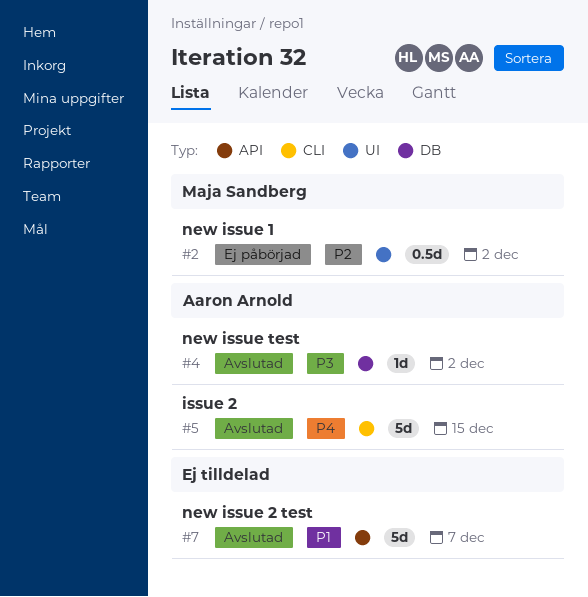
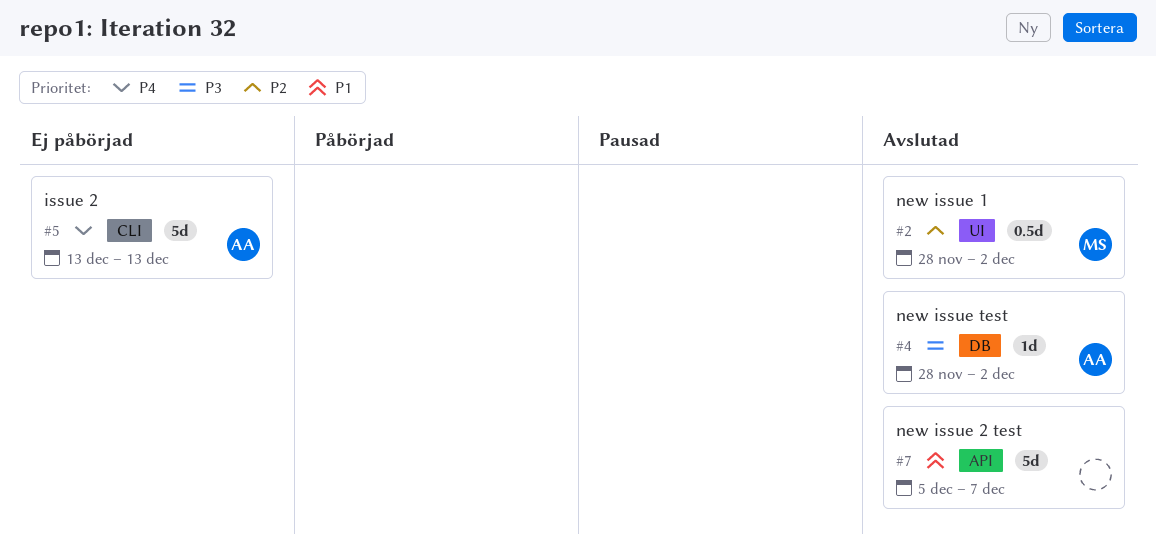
#2, status: Ej påbörjad -> Avslutad
#5, status: Avslutad -> Ej påbörjad
#5, due: Dec 15 -> Dec 13

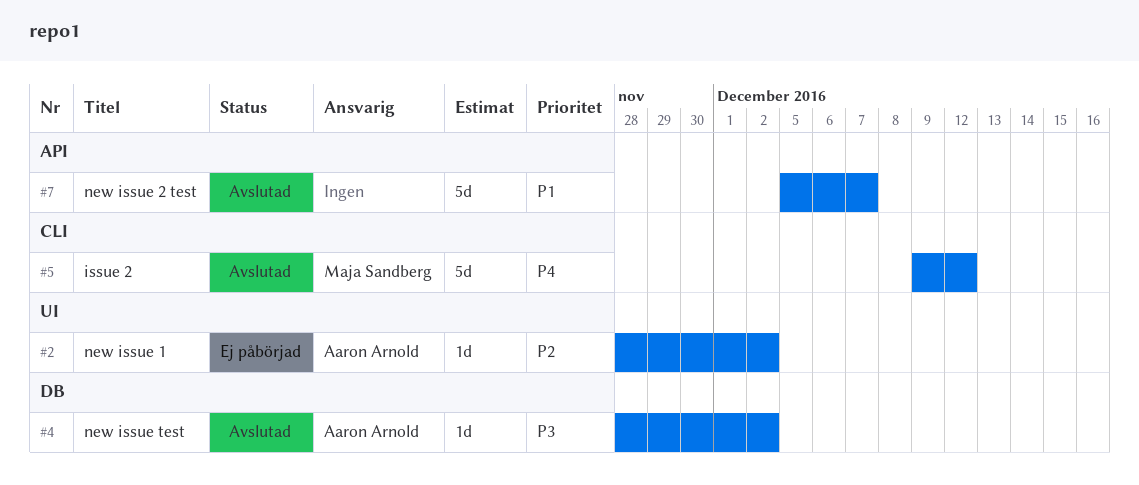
#2, status: Avslutad -> Ej påbörjad
#2, owner: Maja Sandberg -> Aaron Arnold
#2, estimate: 0.5d -> 1d
#5, status: Ej påbörjad -> Avslutad
#5, owner: Aaron Arnold -> Maja Sandberg
#5, start: Dec 13 -> Dec 9
#5, due: Dec 13 -> Dec 12

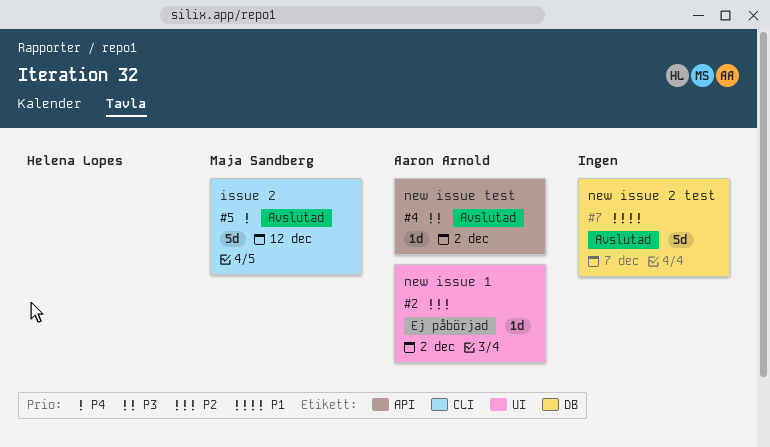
#4, label: DB -> API
#7, label: API -> DB

